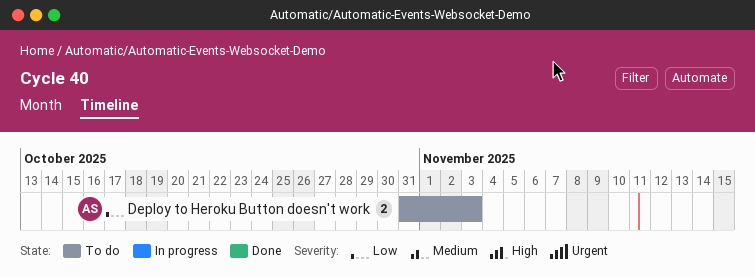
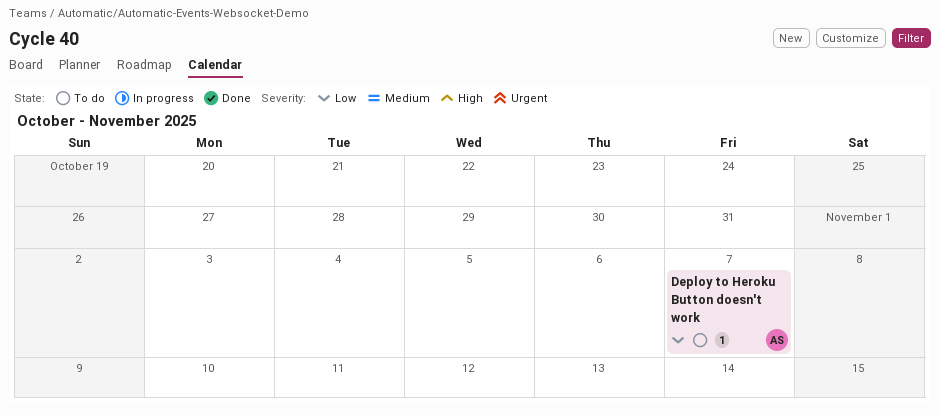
Deploy to Heroku Button doesn't work, estimate: 2 -> 1
Deploy to Heroku Button doesn't work, due: Nov 3 -> Nov 7

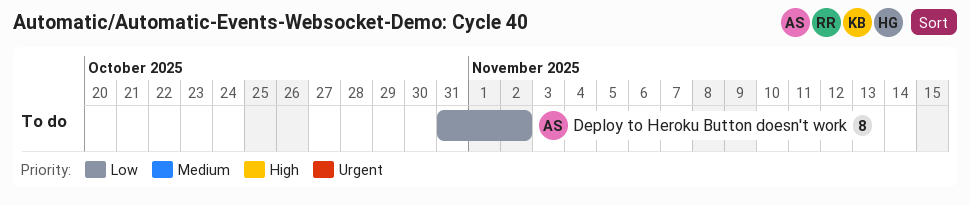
Deploy to Heroku Button doesn't work, estimate: 1 -> 8
Deploy to Heroku Button doesn't work, due: Nov 7 -> Nov 2

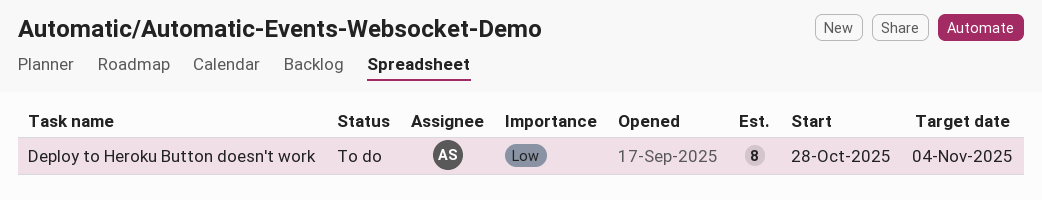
Deploy to Heroku Button doesn't work, start: Oct 31 -> Oct 28
Deploy to Heroku Button doesn't work, due: Nov 2 -> Nov 4

